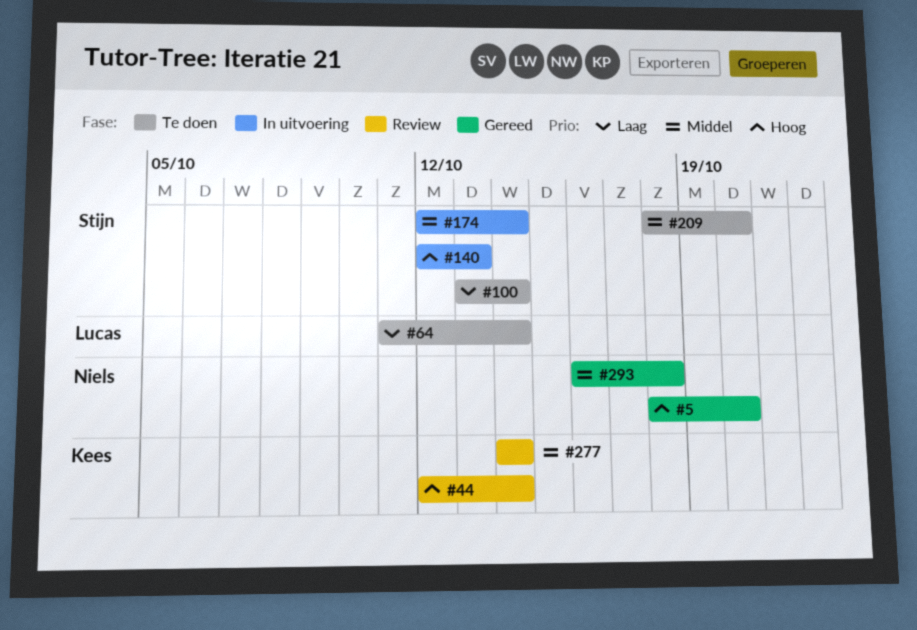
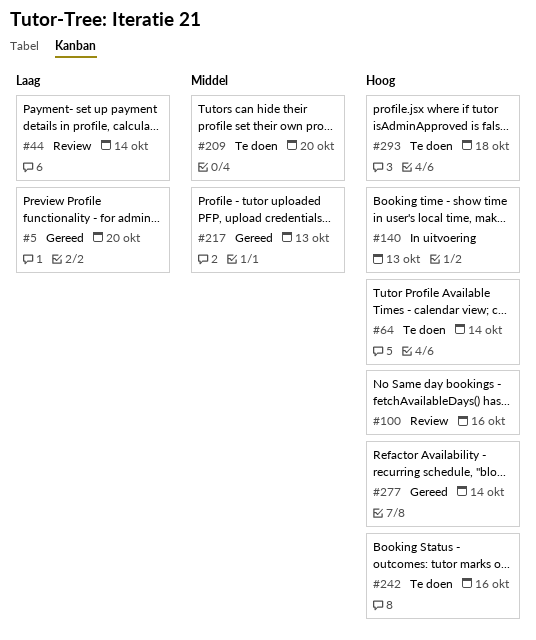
#5, priority: Hoog -> Laag
#44, priority: Hoog -> Laag
#64, priority: Laag -> Hoog
#100, status: Te doen -> Review
#100, priority: Laag -> Hoog
#100, due: Oct 14 -> Oct 16
#174: present -> none
#217: none -> present
#242: none -> present
#277, status: Review -> Gereed
#277, priority: Middel -> Hoog
#293, status: Gereed -> Te doen
#293, priority: Middel -> Hoog

